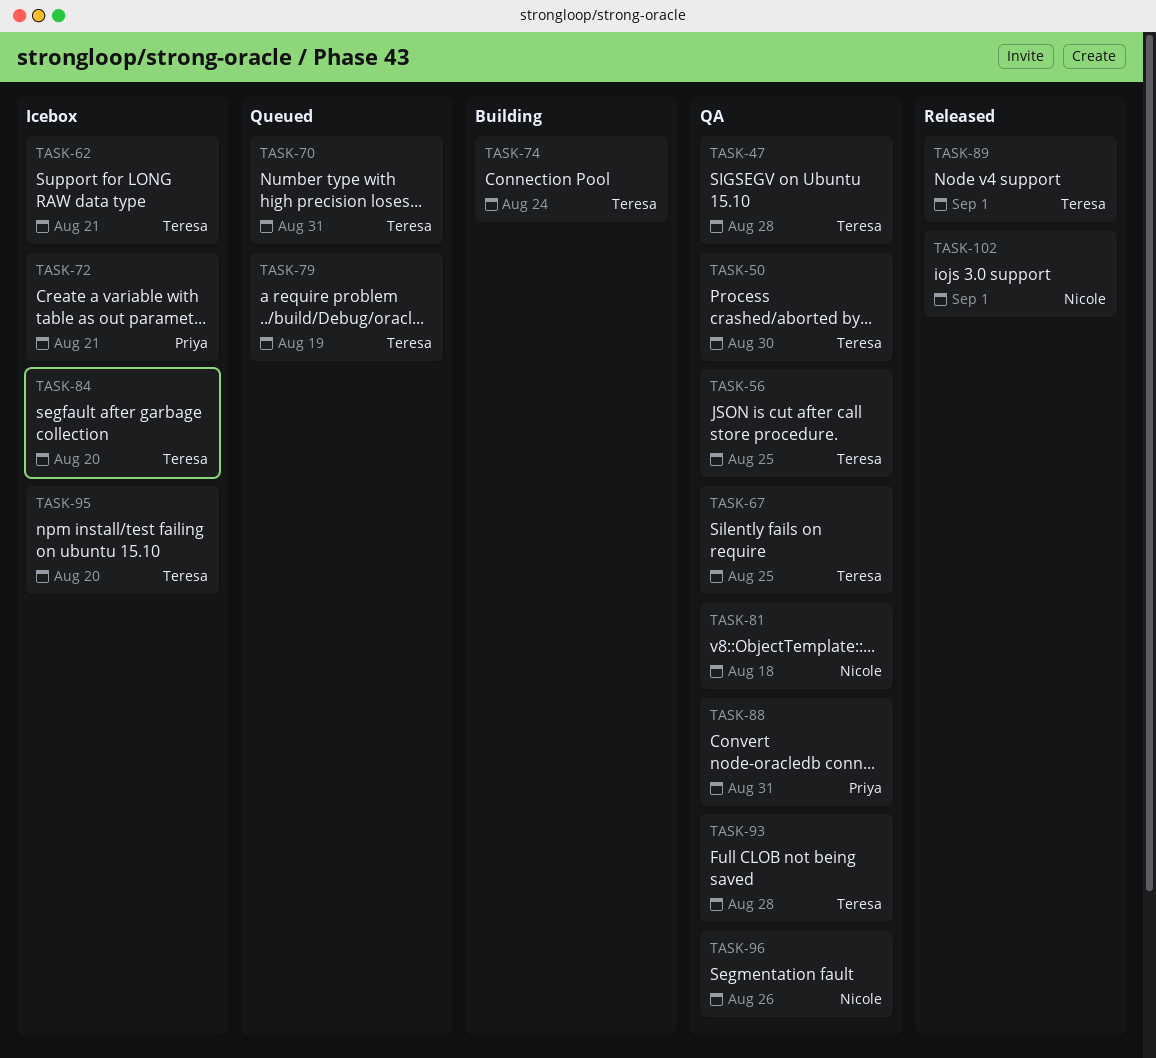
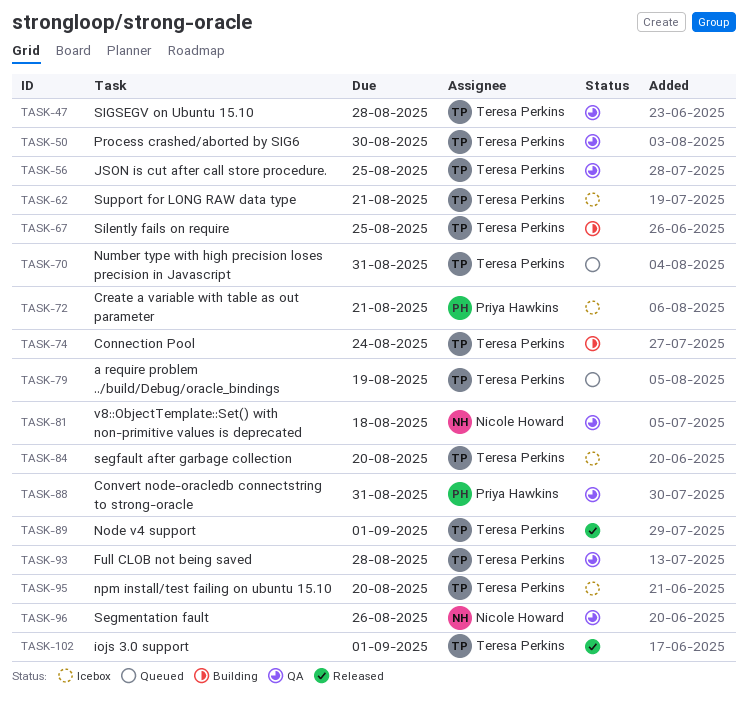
TASK-67, status: QA -> Building
TASK-102, owner: Nicole Howard -> Teresa Perkins

